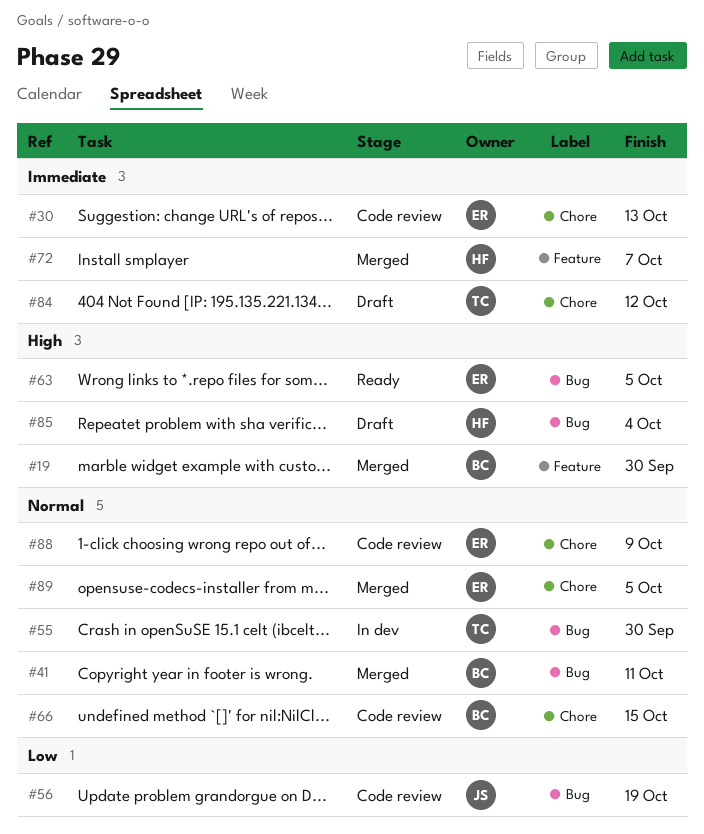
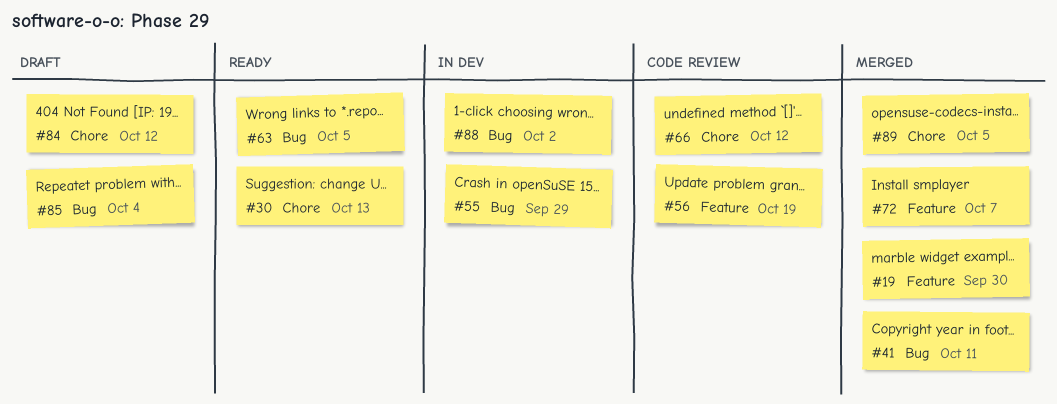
#30, status: Code review -> Ready
#55, due: Sep 30 -> Sep 29
#56, label: Bug -> Feature
#66, due: Oct 15 -> Oct 12
#88, status: Code review -> In dev
#88, label: Chore -> Bug
#88, due: Oct 9 -> Oct 2

